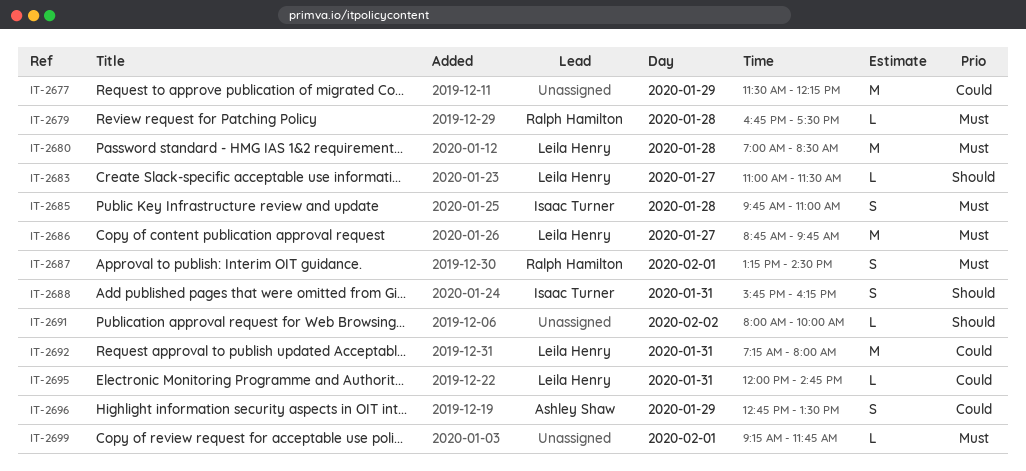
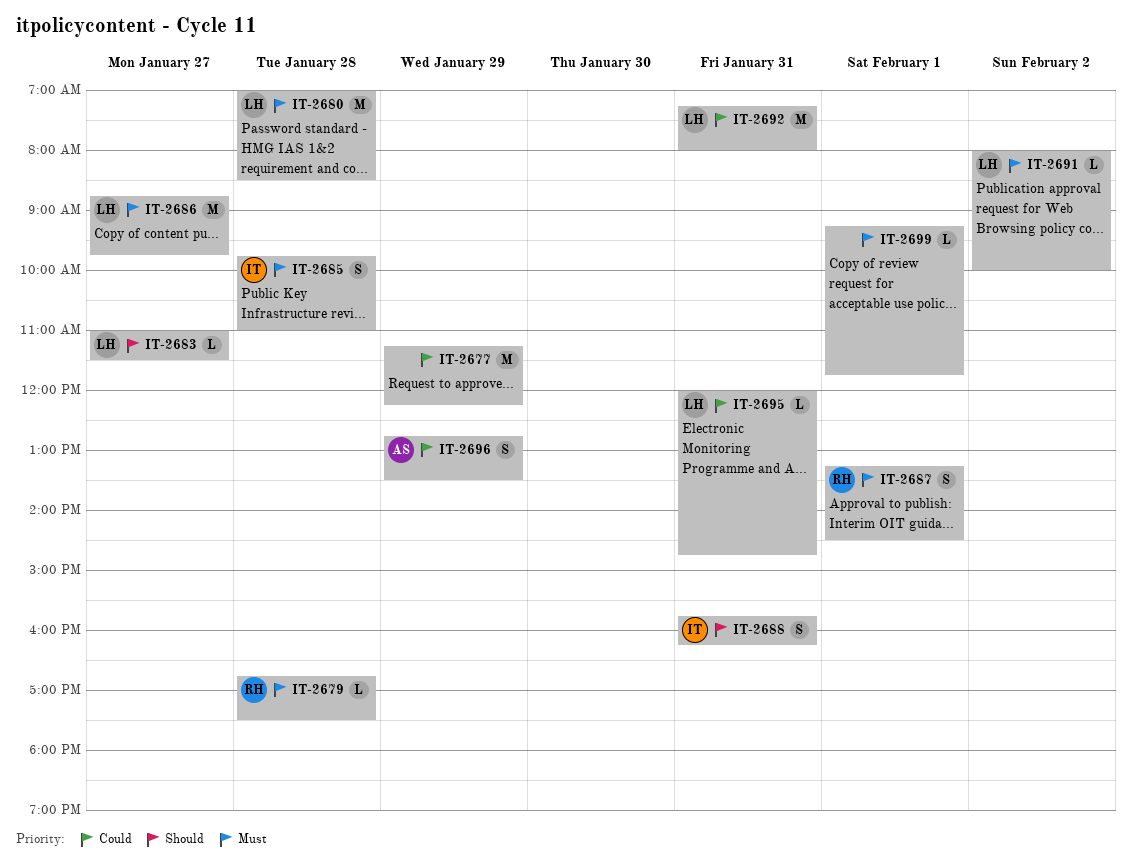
IT-2677, begins: 11:30 -> 11:15
IT-2691, owner: none -> Leila Henry
IT-2691, priority: Should -> Must

